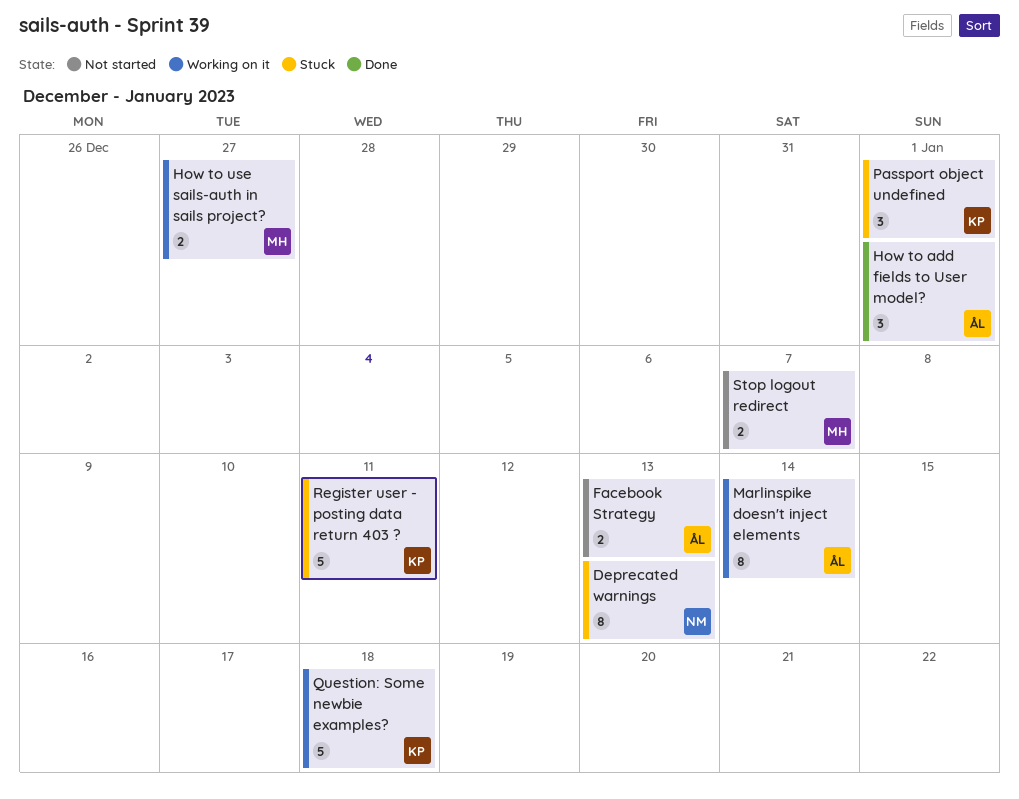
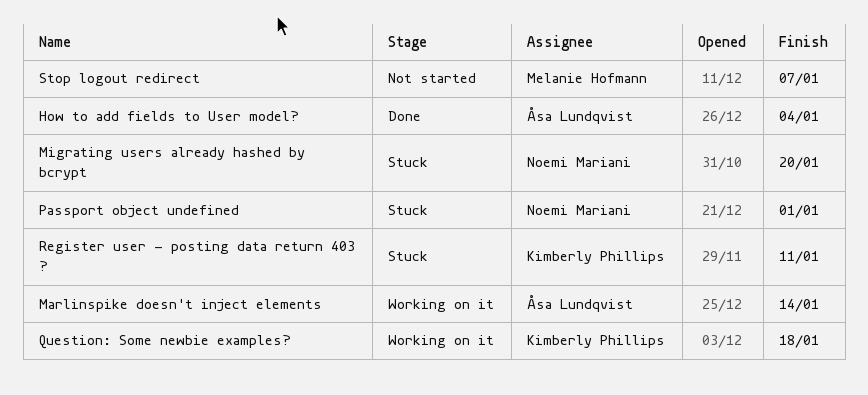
Deprecated warnings: present -> none
Facebook Strategy: present -> none
How to add fields to User model?, due: Jan 1 -> Jan 4
How to use sails-auth in sails project?: present -> none
Migrating users already hashed by bcrypt: none -> present
Passport object undefined, owner: Kimberly Phillips -> Noemi Mariani

